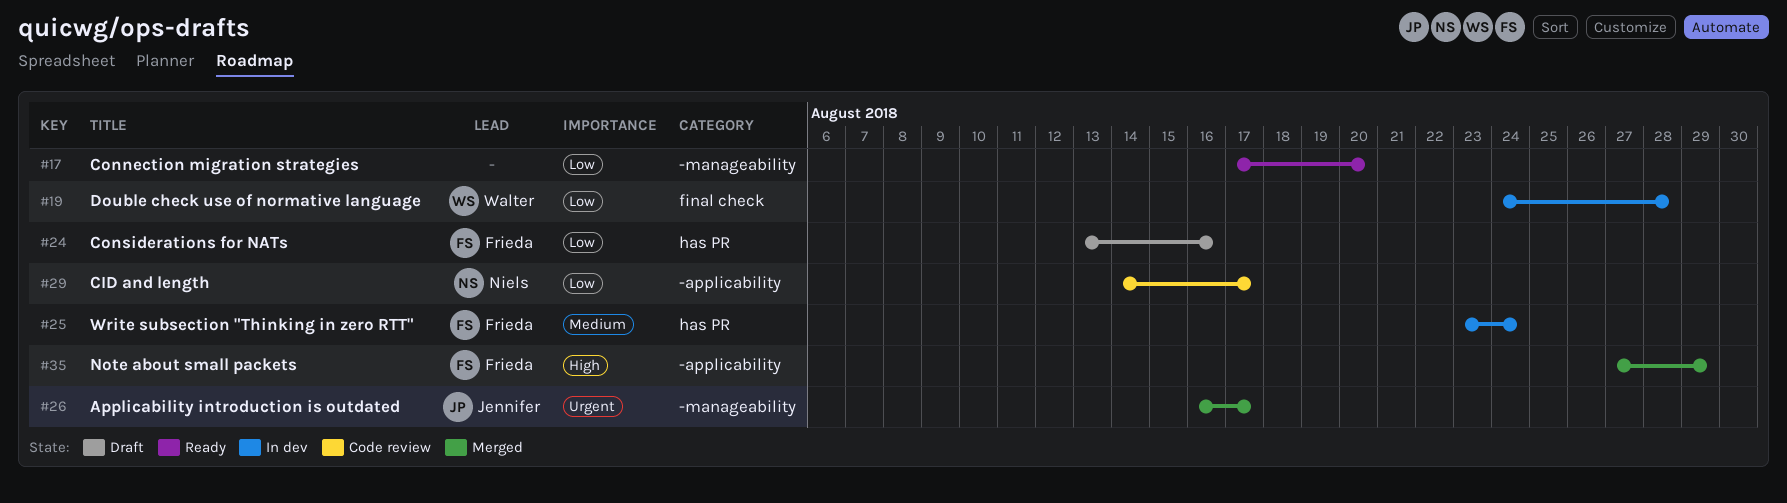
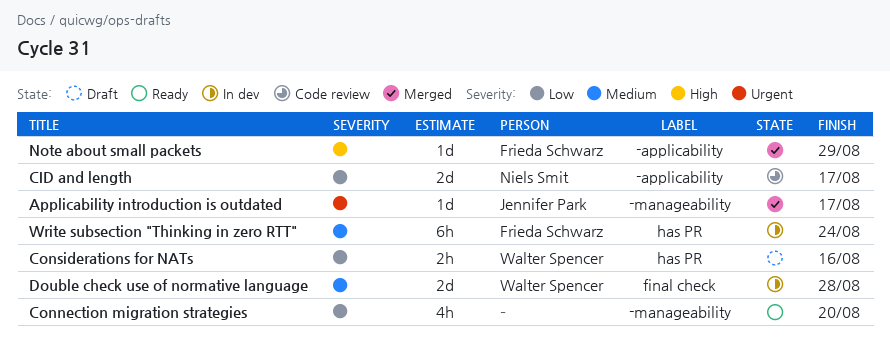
Considerations for NATs, owner: Frieda Schwarz -> Walter Spencer
Double check use of normative language, priority: Low -> Medium

